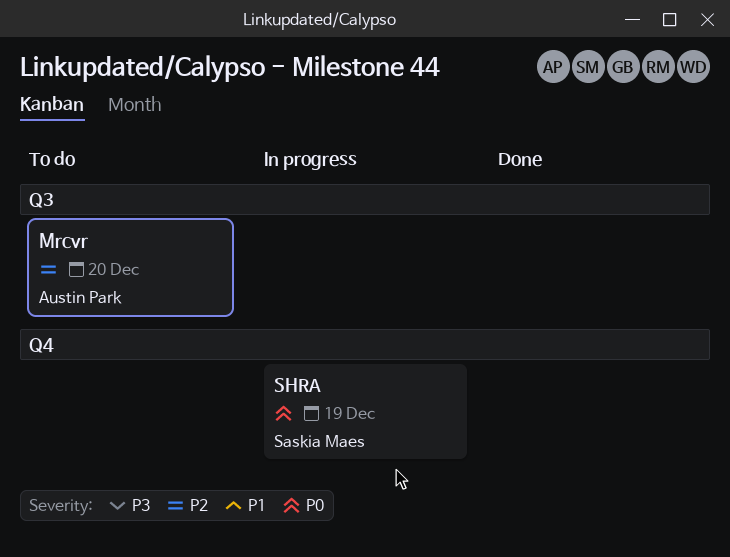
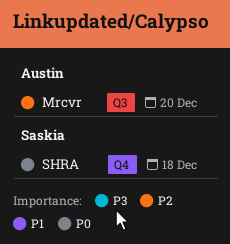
SHRA, due: Dec 19 -> Dec 18

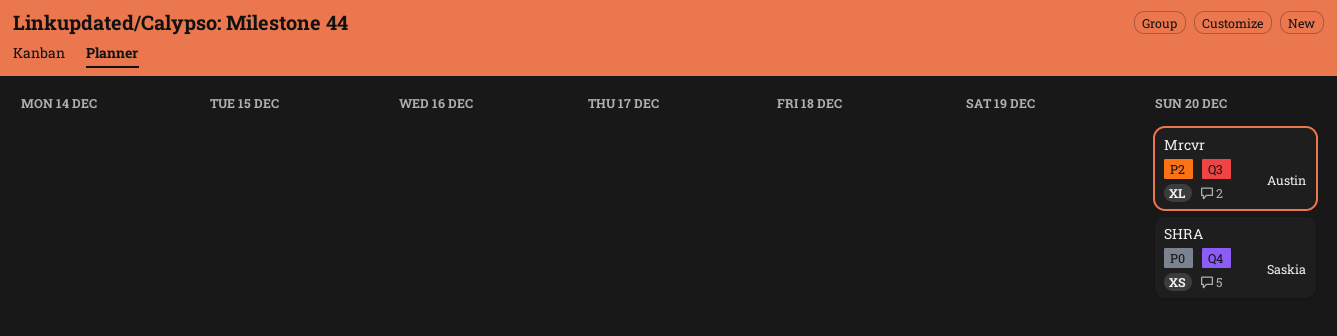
SHRA, due: Dec 18 -> Dec 20

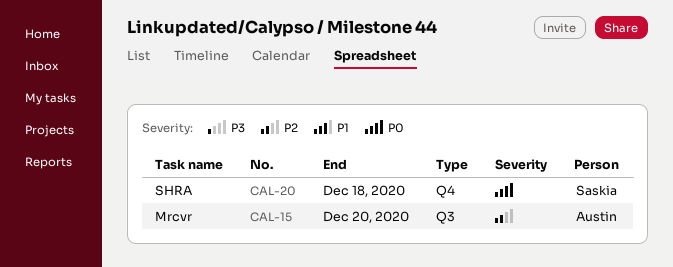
SHRA, due: Dec 20 -> Dec 18

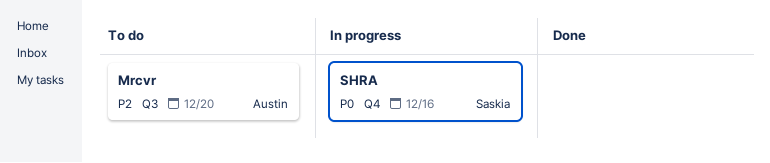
SHRA, due: Dec 18 -> Dec 16

